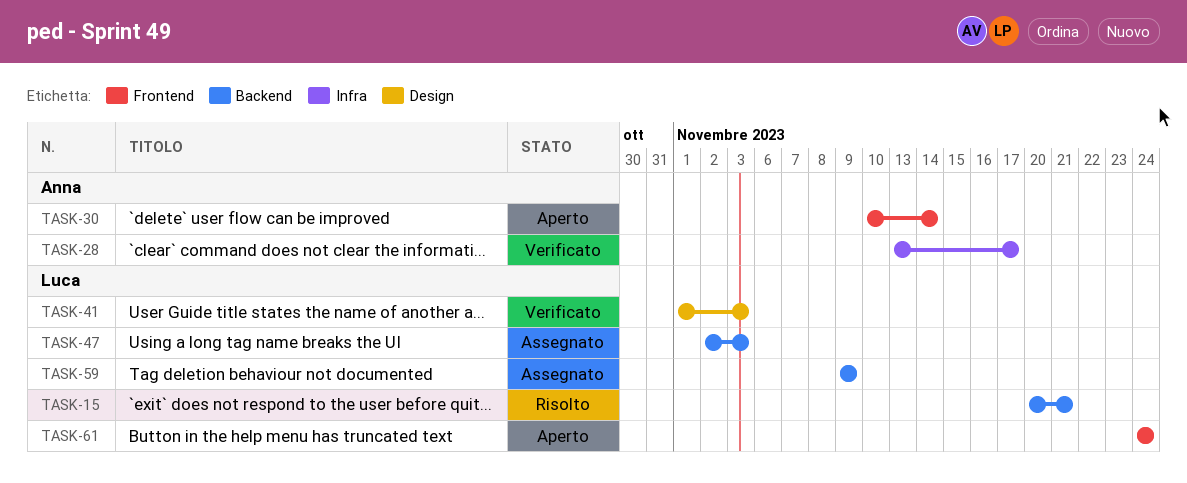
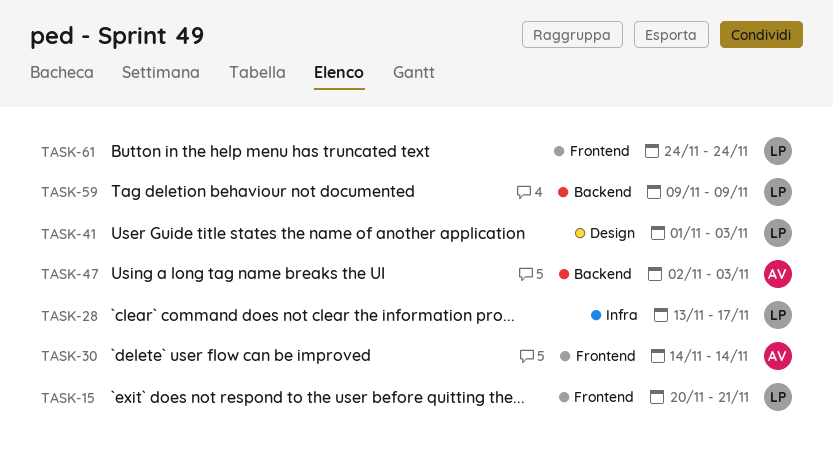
TASK-15, label: Backend -> Frontend
TASK-28, owner: Anna -> Luca
TASK-30, start: Nov 10 -> Nov 14
TASK-47, owner: Luca -> Anna

